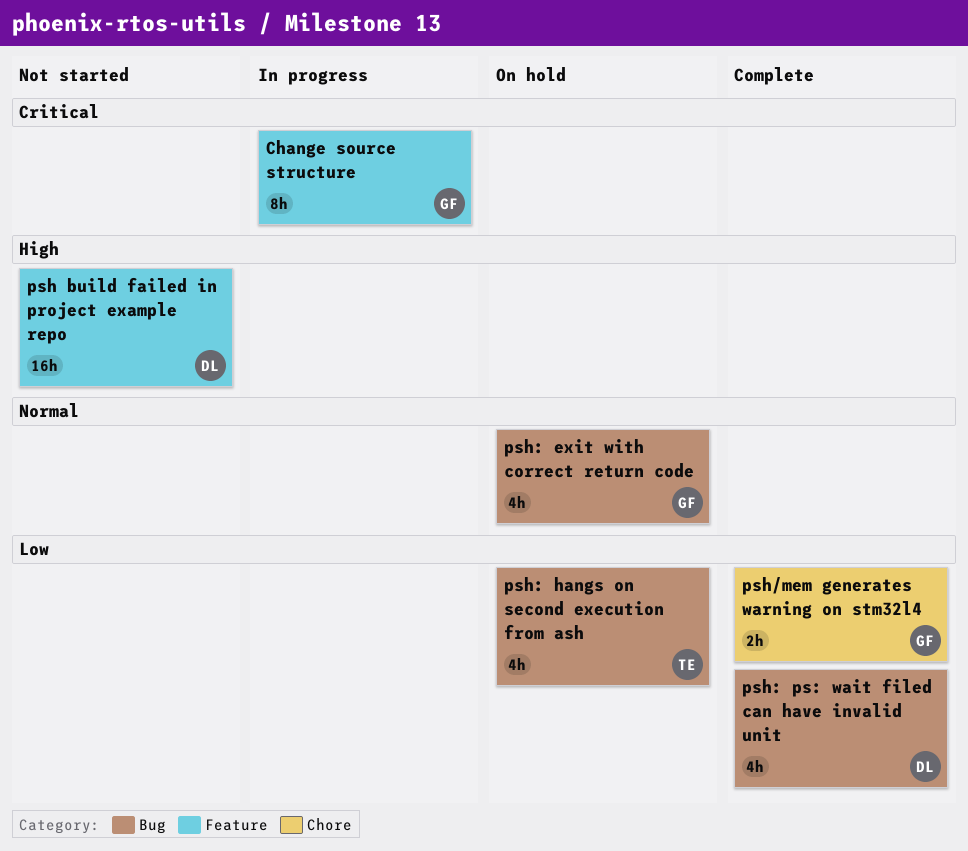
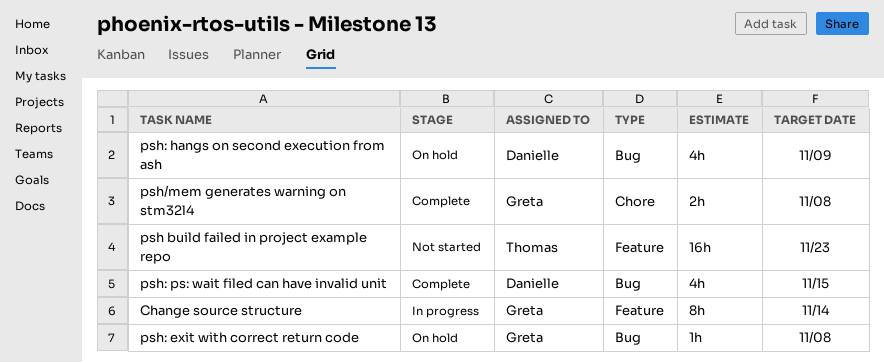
psh build failed in project example repo, owner: Danielle -> Thomas
psh: exit with correct return code, estimate: 4h -> 1h
psh: hangs on second execution from ash, owner: Thomas -> Danielle

